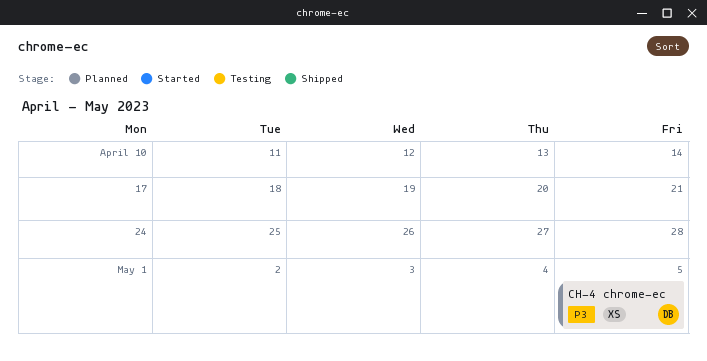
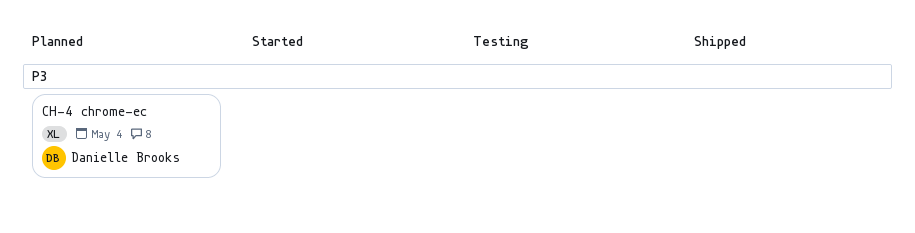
CH-4, estimate: XS -> XL
CH-4, due: May 5 -> May 4

